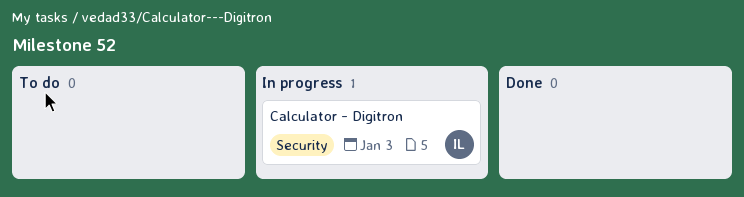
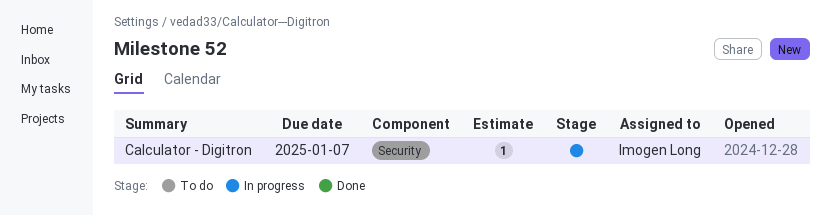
Calculator - Digitron, due: Jan 3 -> Jan 7

